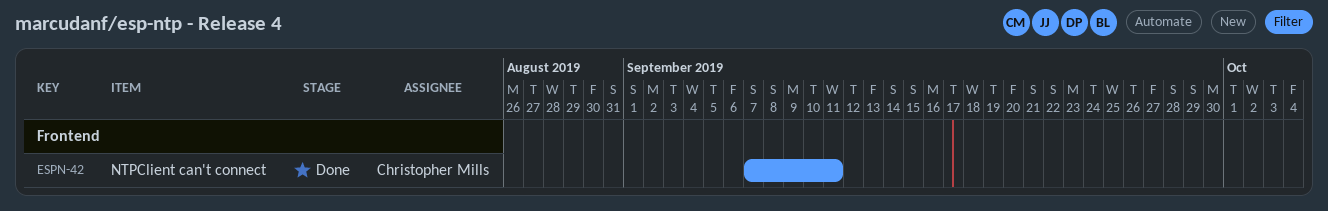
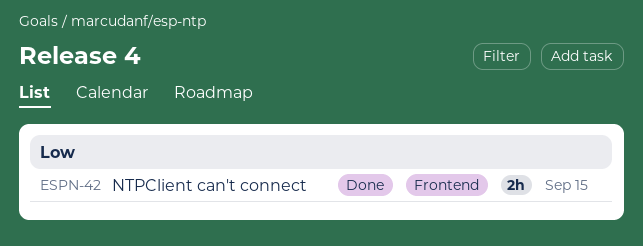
ESPN-42, due: Sep 11 -> Sep 15

